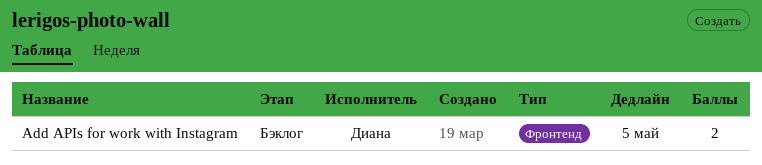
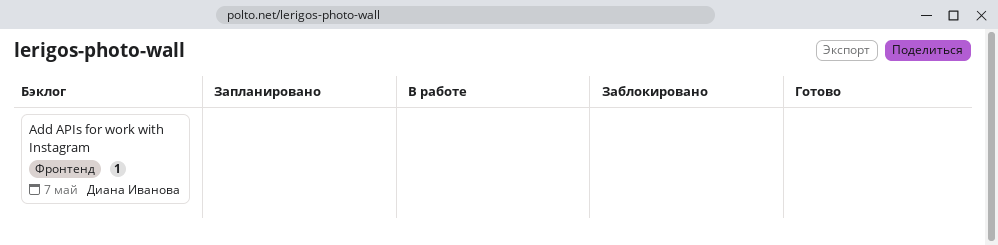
Add APIs for work with Instagram, estimate: 2 -> 1
Add APIs for work with Instagram, due: May 5 -> May 7

